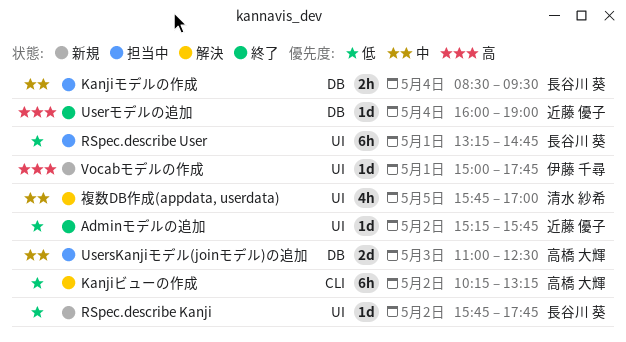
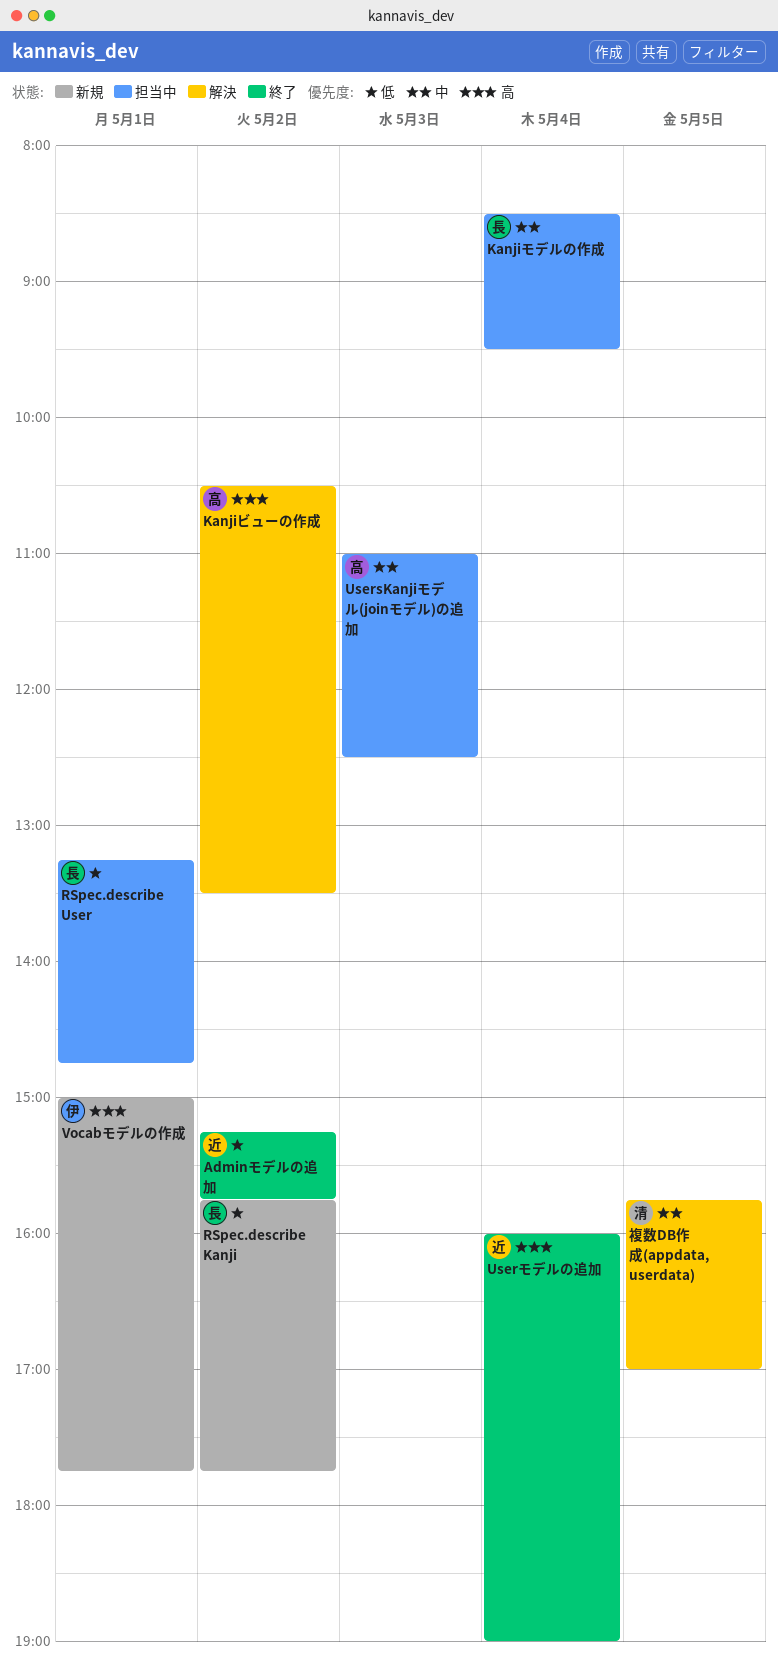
Kanjiビューの作成, priority: 低 -> 高
Kanjiビューの作成, begins: 10:15 -> 10:30
Kanjiビューの作成, ends: 13:15 -> 13:30

